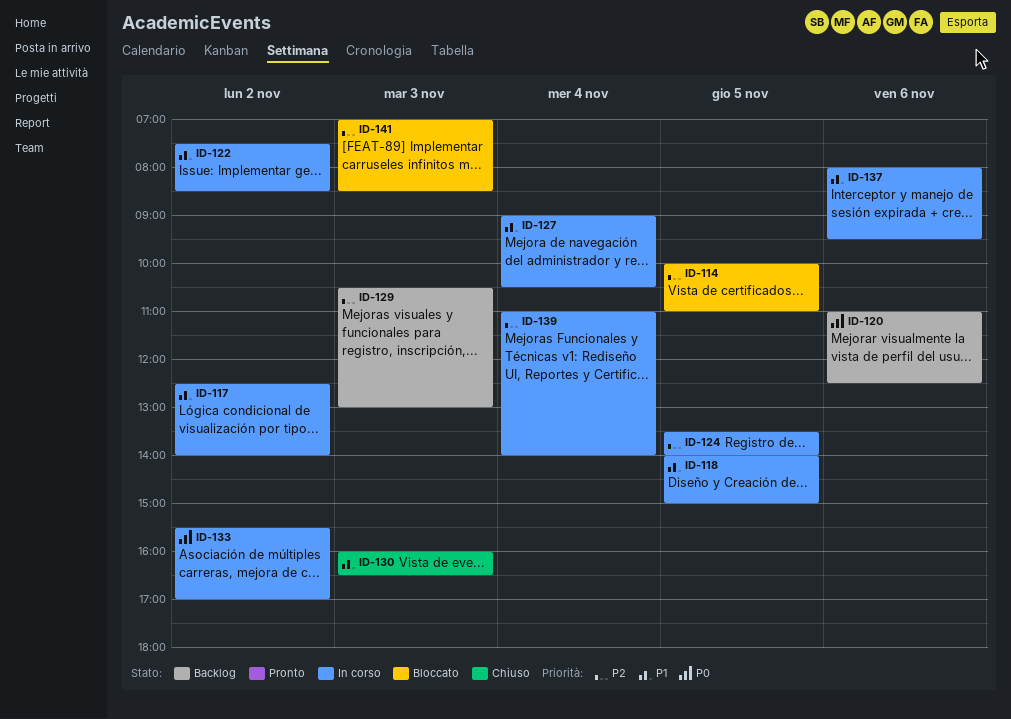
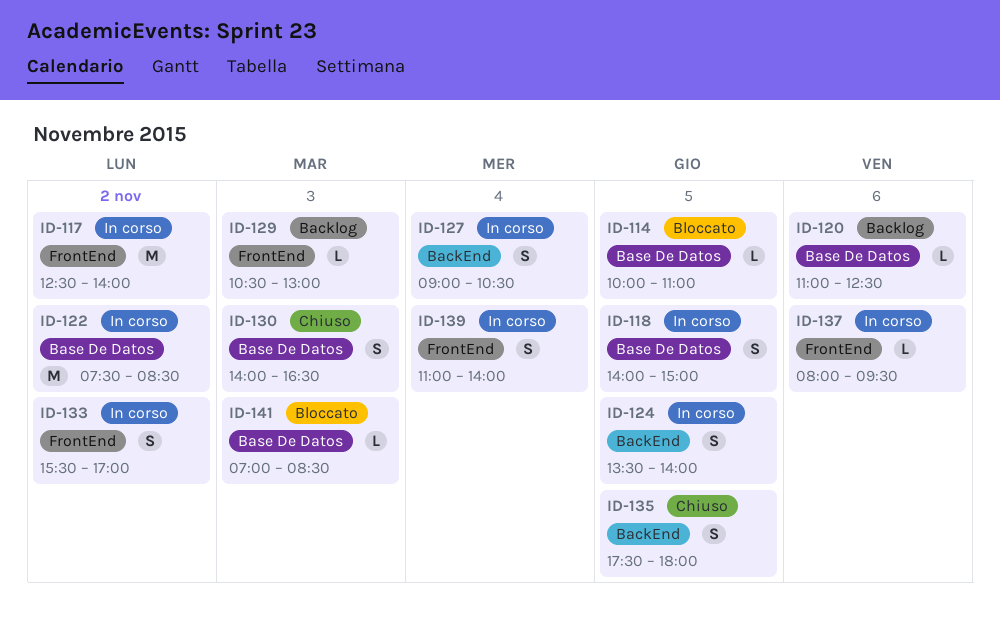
ID-130, begins: 16:00 -> 14:00
ID-135: none -> present

